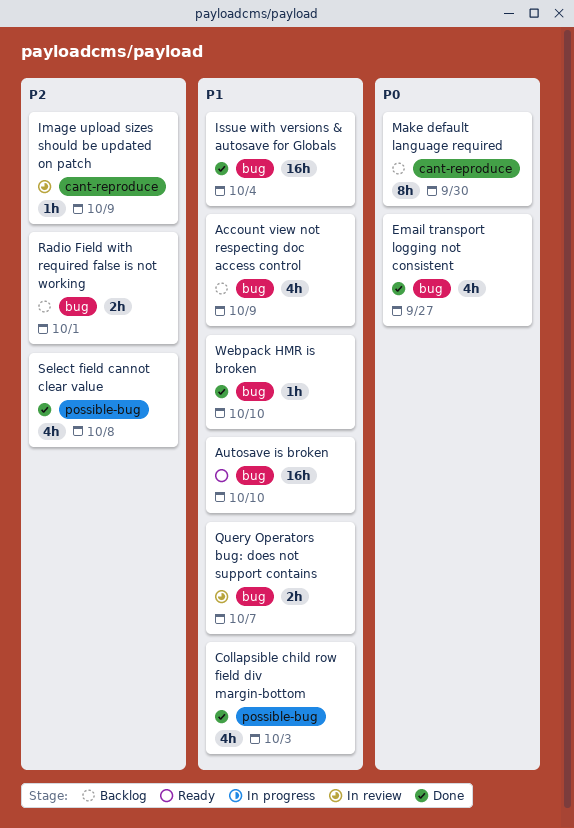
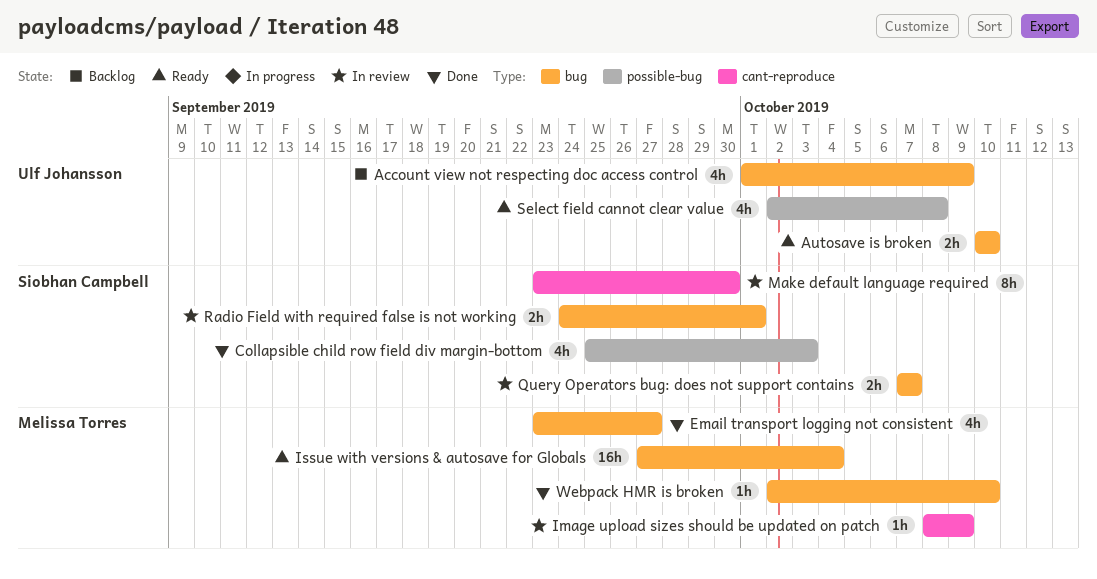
Autosave is broken, estimate: 16h -> 2h
Issue with versions & autosave for Globals, status: Done -> Ready
Make default language required, status: Backlog -> In review
Radio Field with required false is not working, status: Backlog -> In review
Select field cannot clear value, status: Done -> Ready

